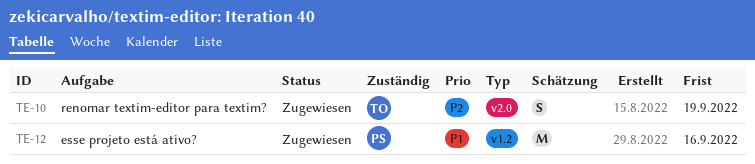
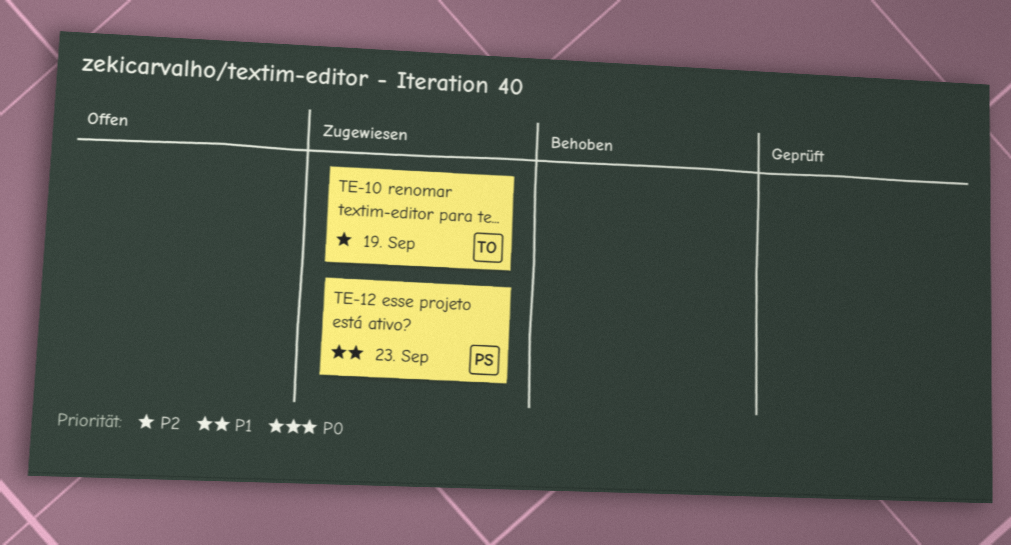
TE-12, due: Sep 16 -> Sep 23

